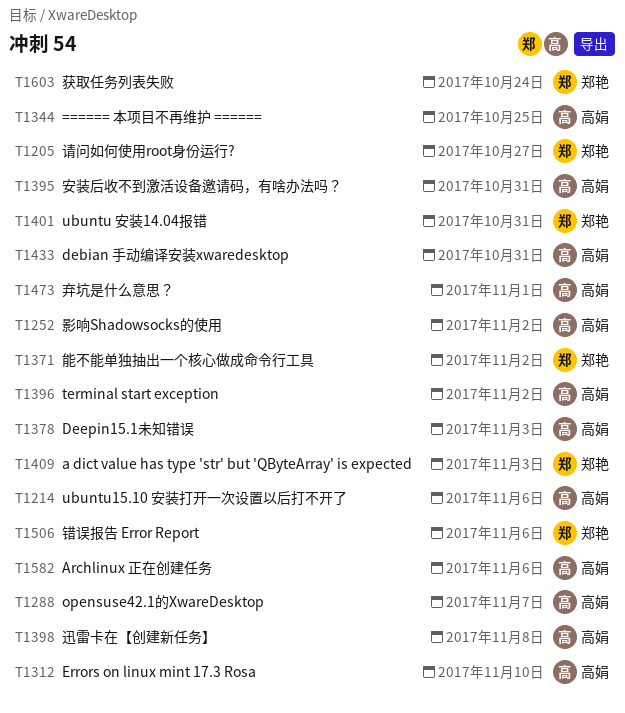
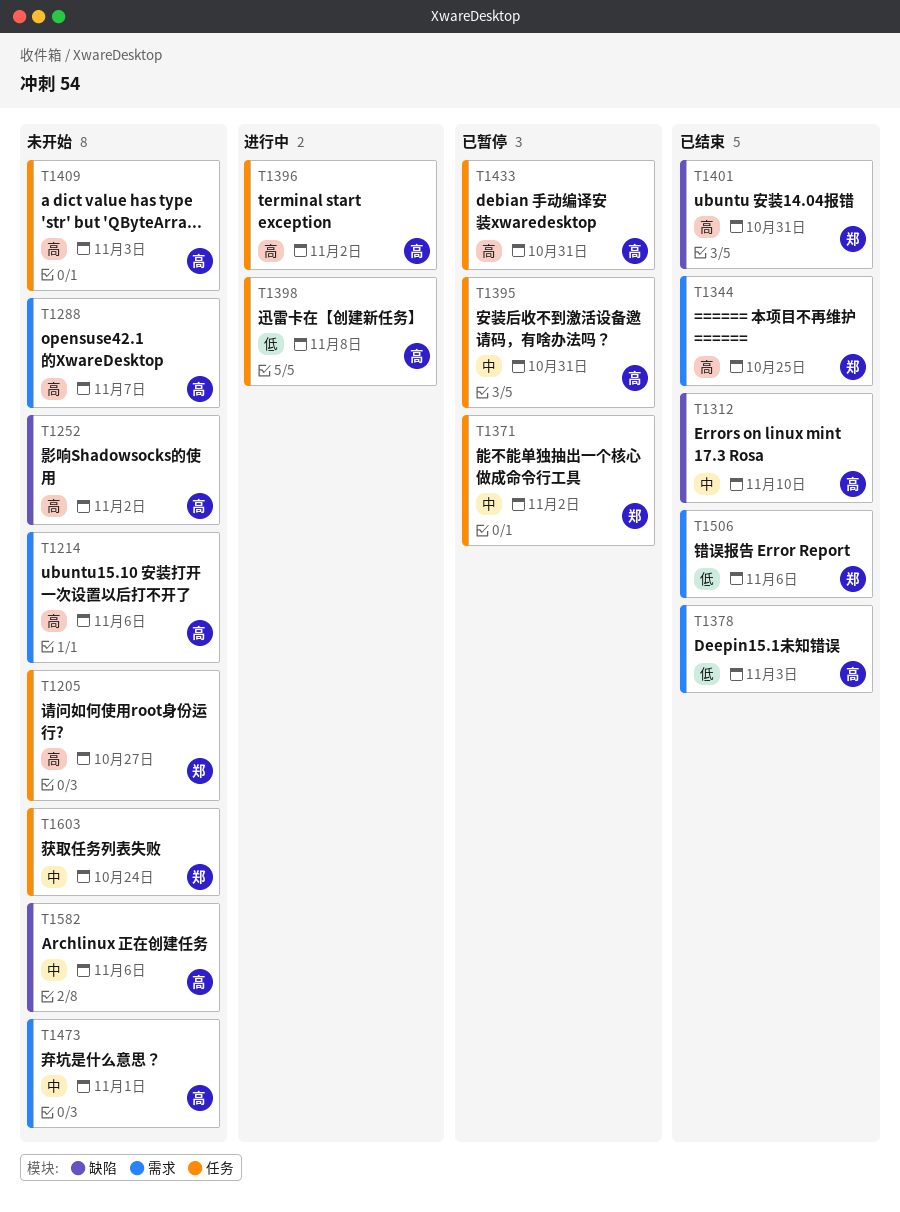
T1344, owner: 高娟 -> 郑艳
T1409, owner: 郑艳 -> 高娟

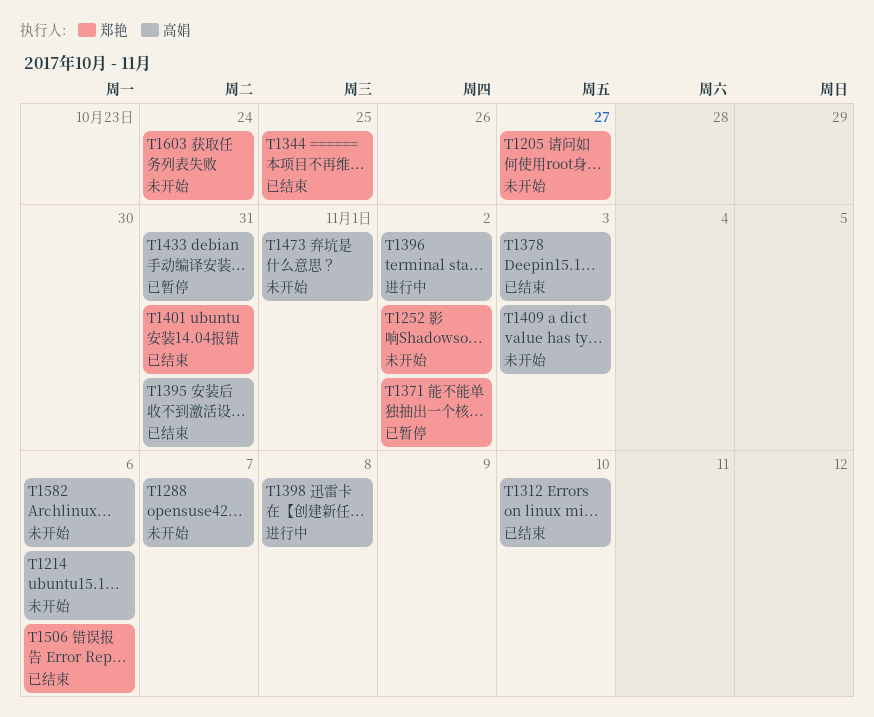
T1252, owner: 高娟 -> 郑艳
T1395, status: 已暂停 -> 已结束

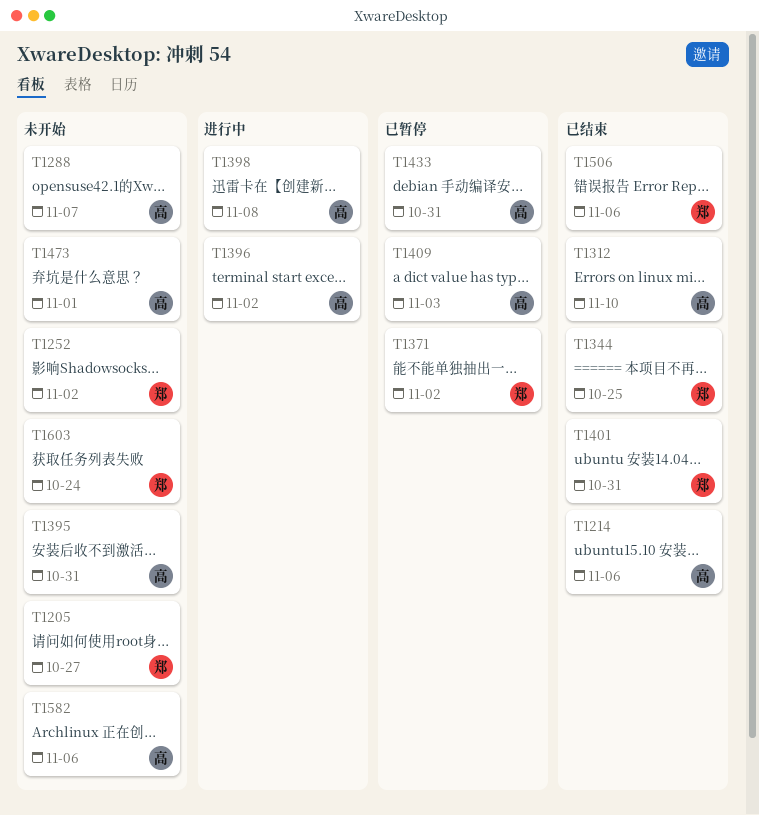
T1214, status: 未开始 -> 已结束
T1378: present -> none
T1395, status: 已结束 -> 未开始
T1409, status: 未开始 -> 已暂停

